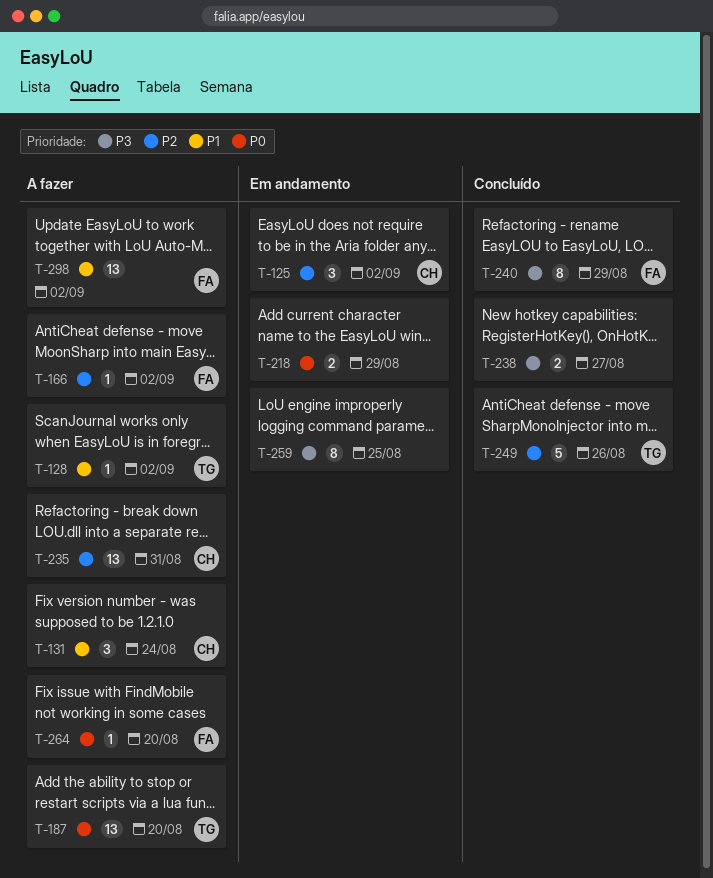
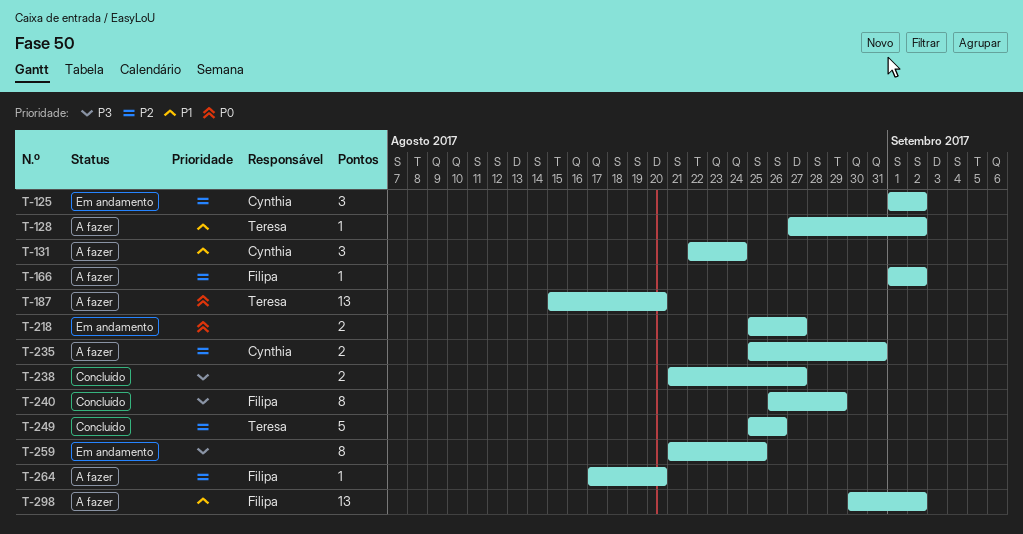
T-218, due: Aug 29 -> Aug 27
T-235, estimate: 13 -> 2
T-264, priority: P0 -> P2

